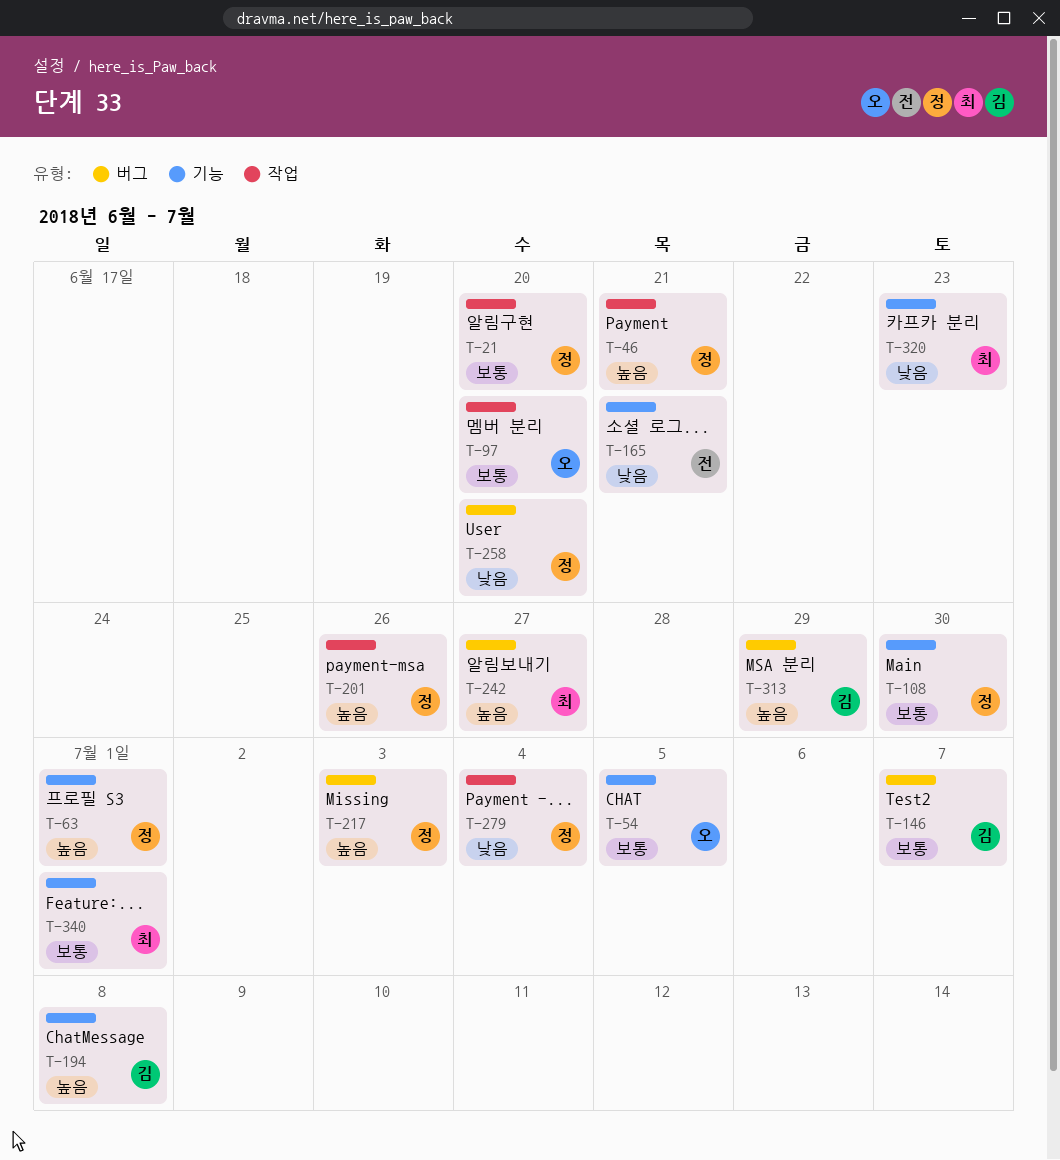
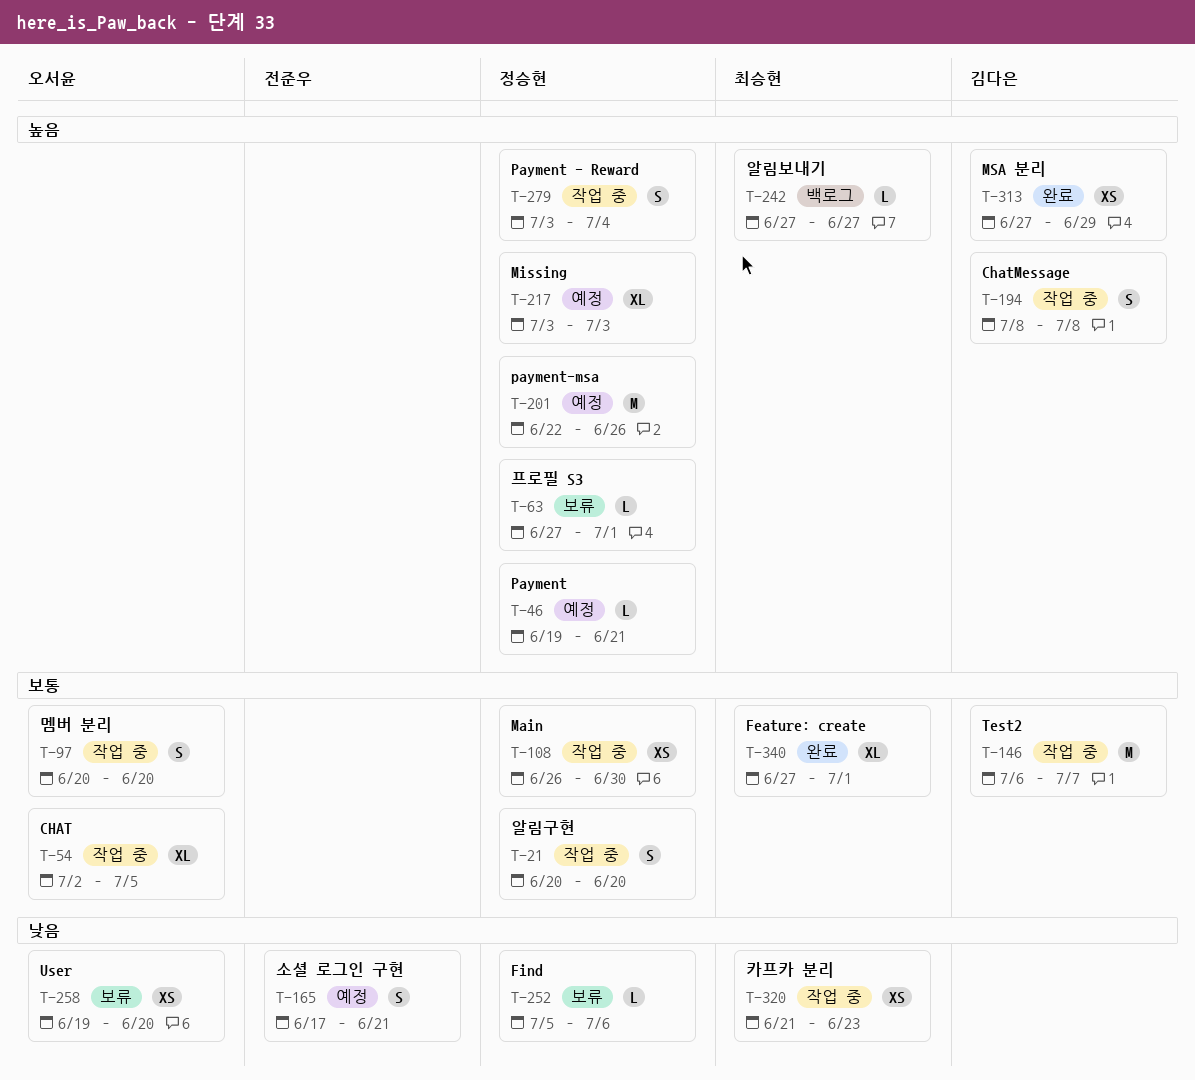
T-252: none -> present
T-258, owner: 정승현 -> 오서윤
T-279, priority: 낮음 -> 높음

